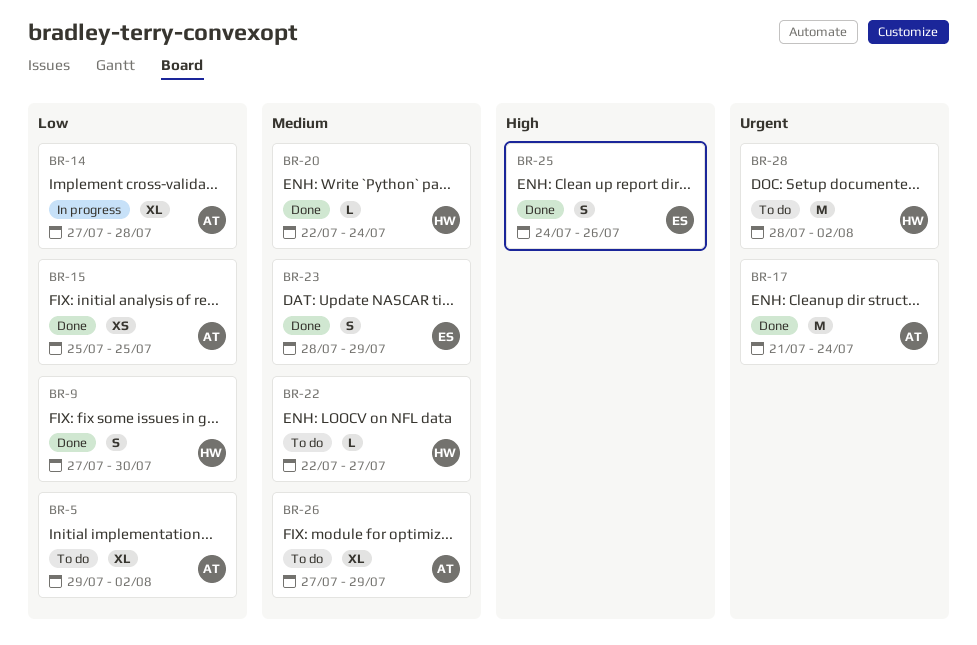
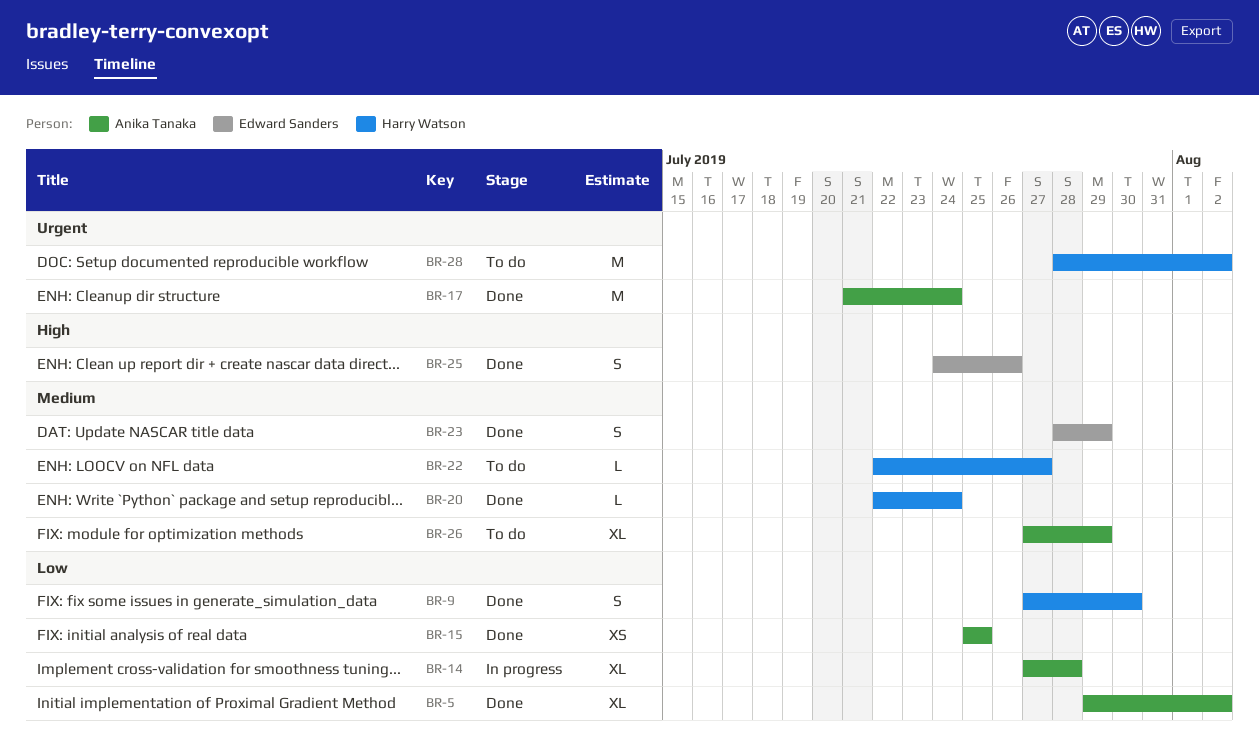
BR-5, status: To do -> Done

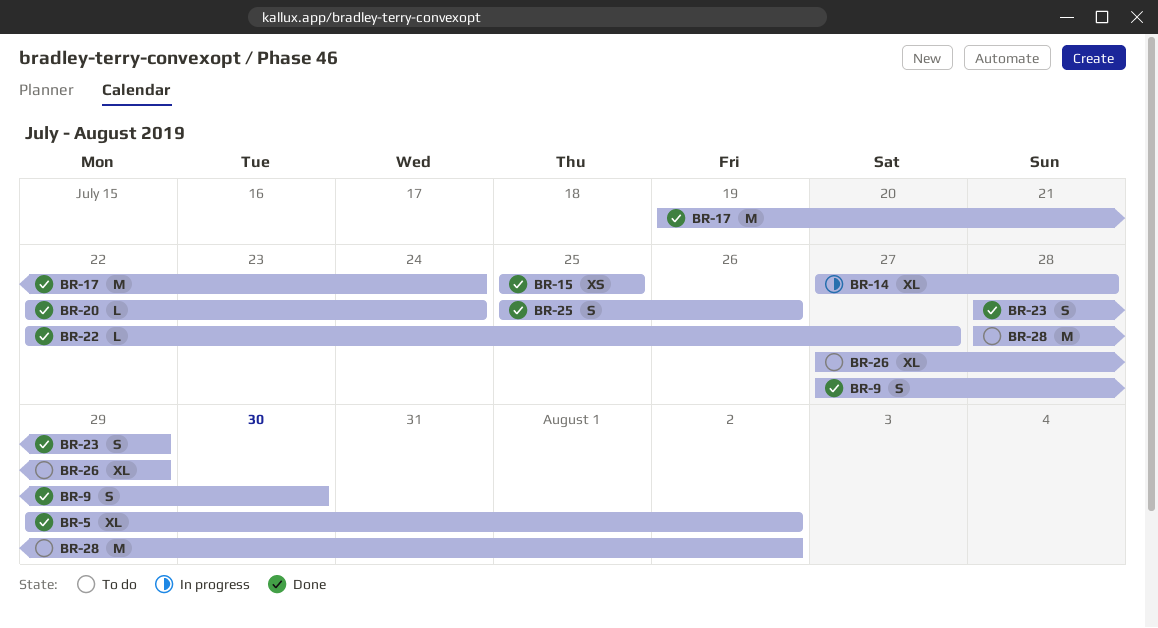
BR-17, start: Jul 21 -> Jul 19
BR-22, status: To do -> Done
BR-25, start: Jul 24 -> Jul 25

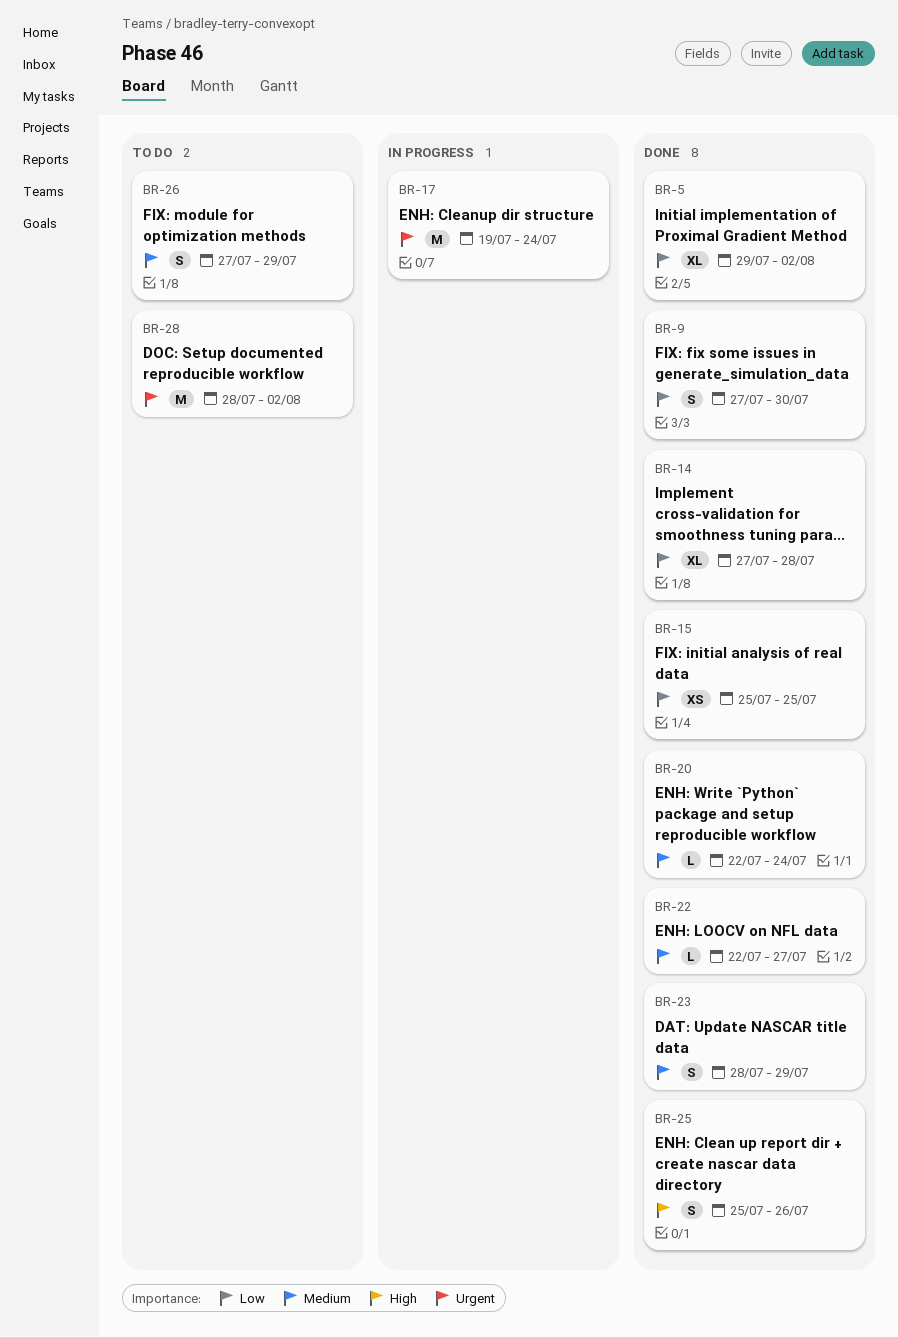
BR-14, status: In progress -> Done
BR-17, status: Done -> In progress
BR-26, estimate: XL -> S

